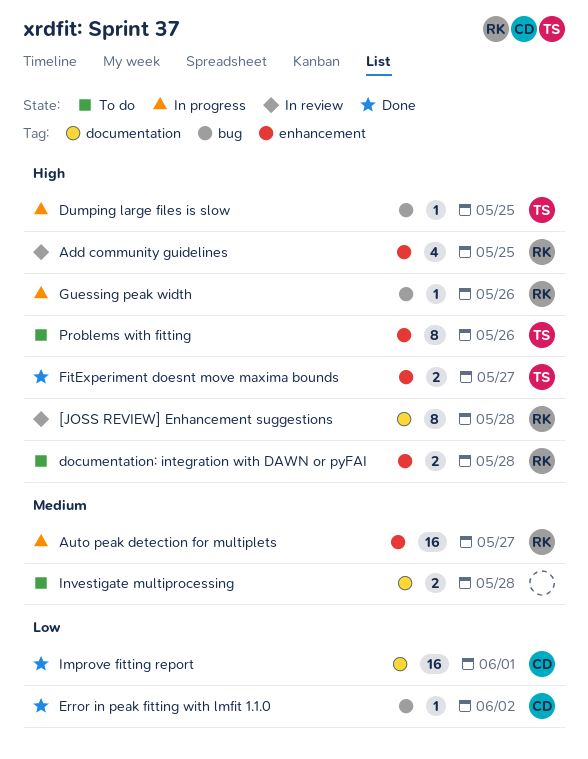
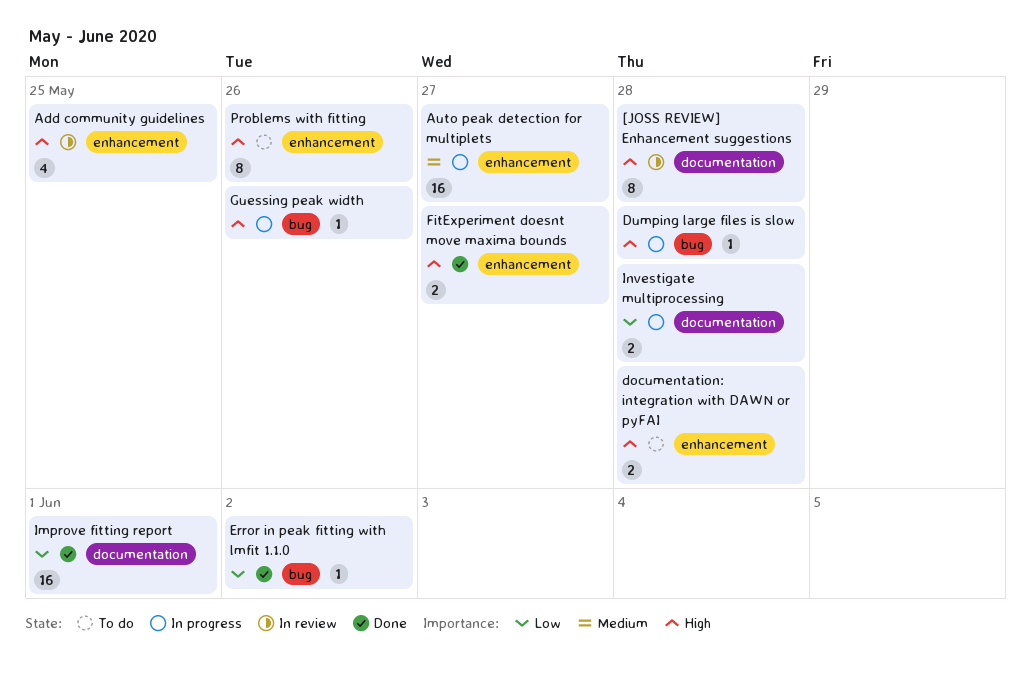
Dumping large files is slow, due: May 25 -> May 28
Investigate multiprocessing, status: To do -> In progress
Investigate multiprocessing, priority: Medium -> Low

